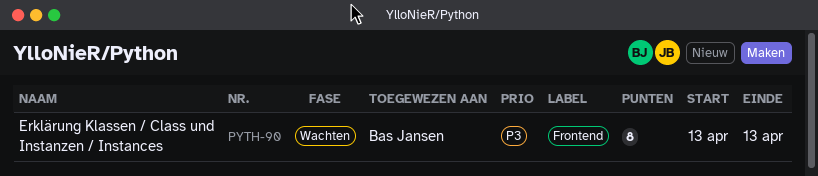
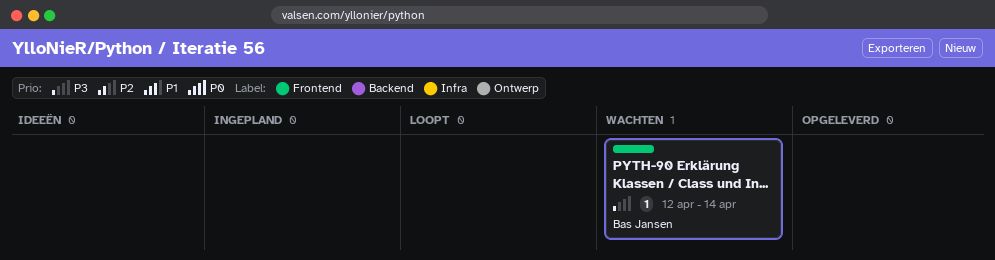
PYTH-90, estimate: 8 -> 1
PYTH-90, start: Apr 13 -> Apr 12
PYTH-90, due: Apr 13 -> Apr 14

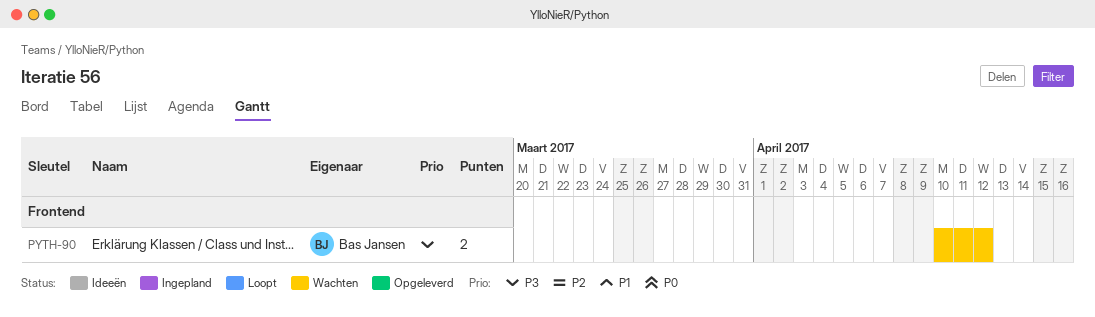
PYTH-90, estimate: 1 -> 2
PYTH-90, start: Apr 12 -> Apr 10
PYTH-90, due: Apr 14 -> Apr 12

